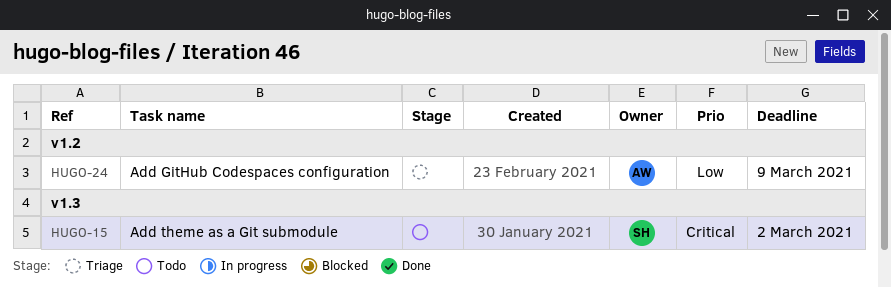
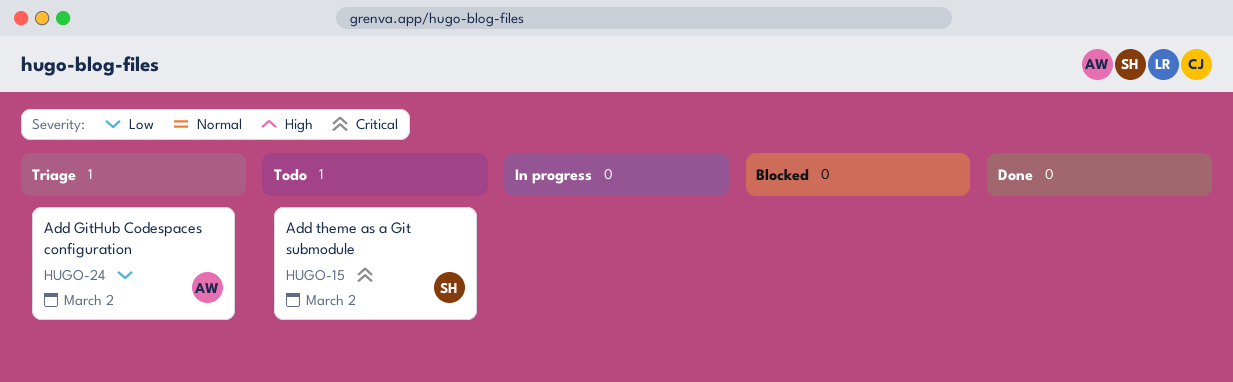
HUGO-24, due: Mar 9 -> Mar 2

